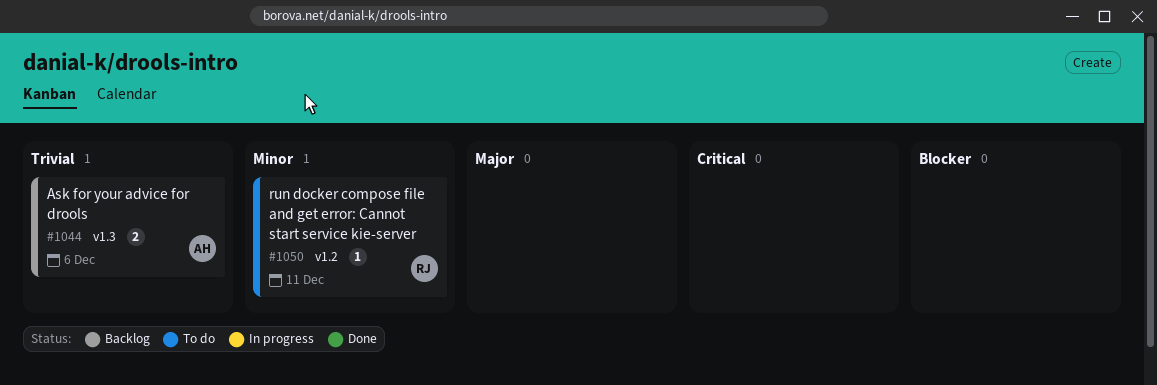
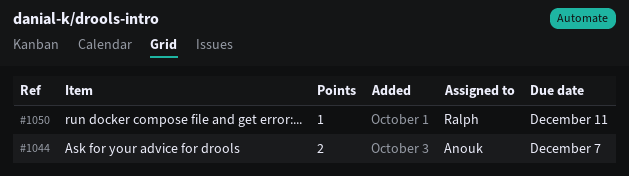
#1044, due: Dec 6 -> Dec 7

